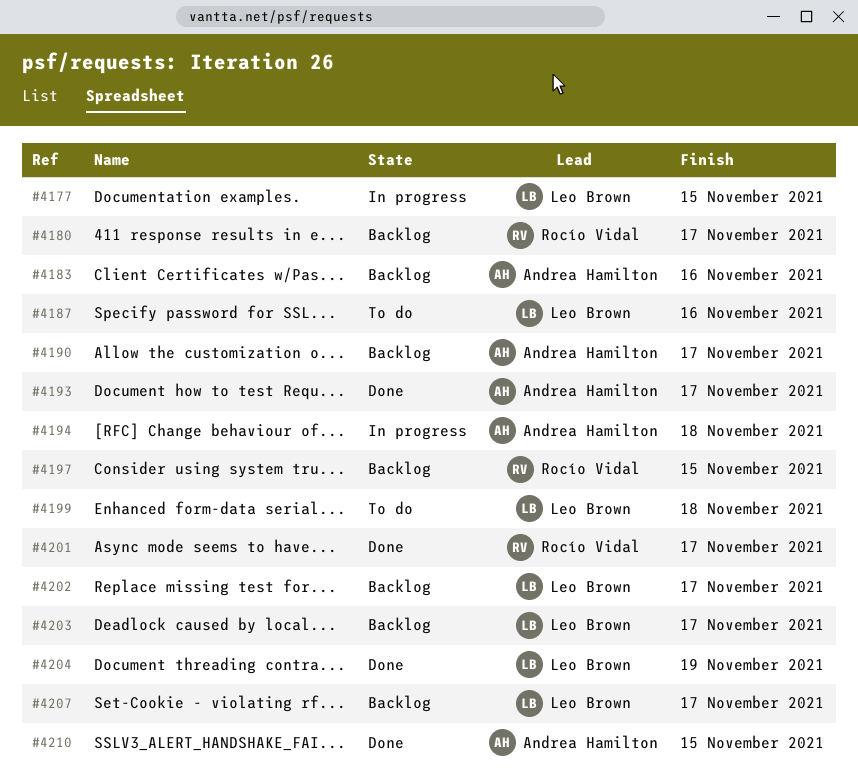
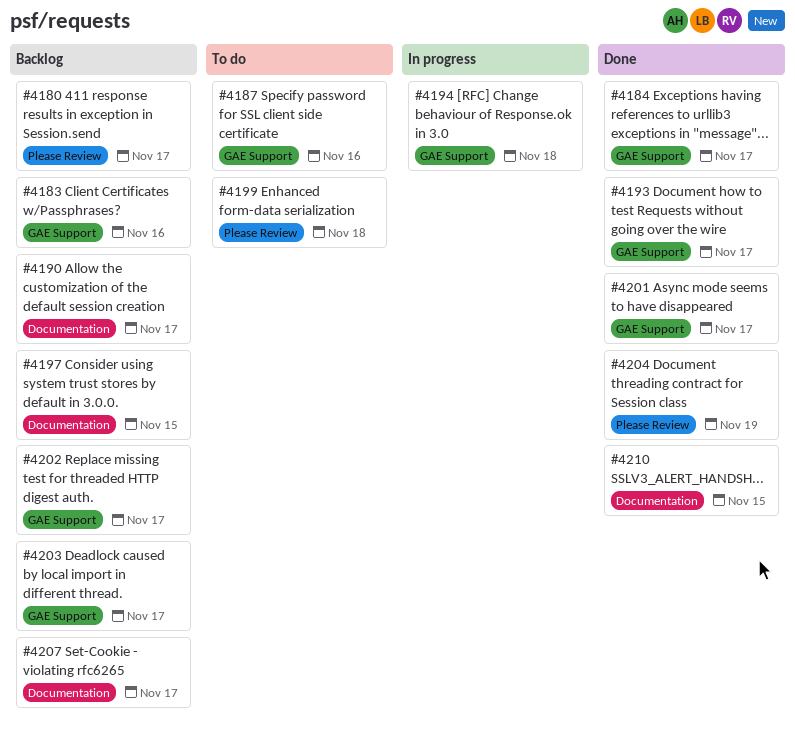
#4177: present -> none
#4184: none -> present

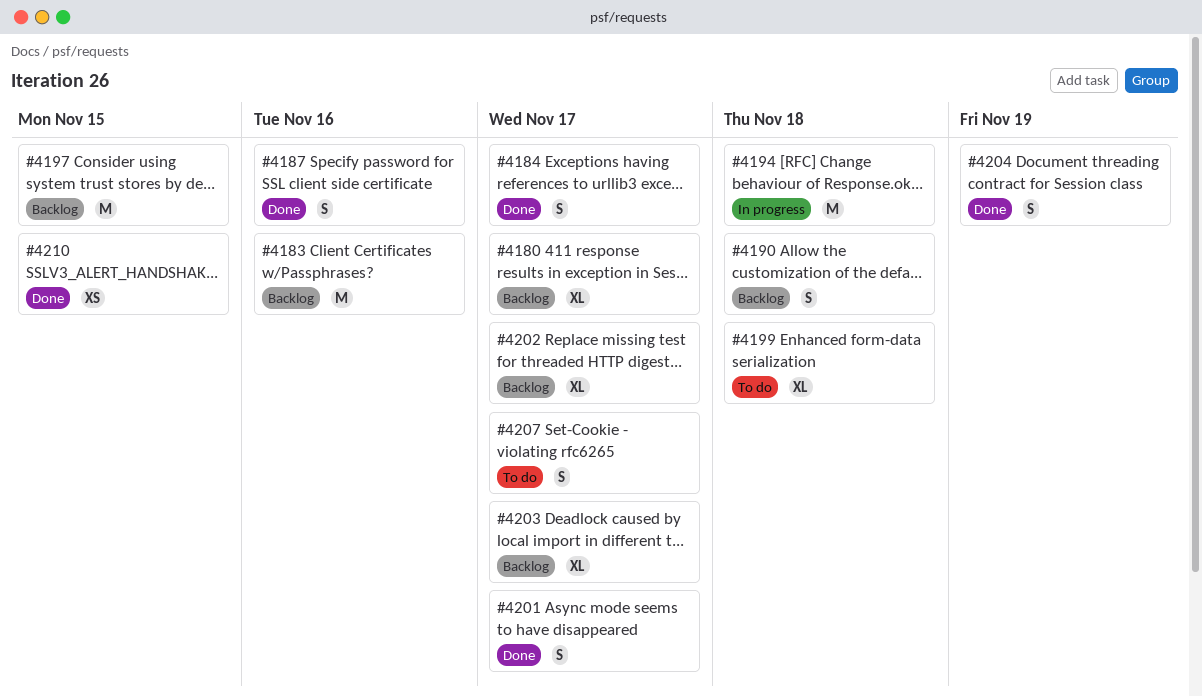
#4187, status: To do -> Done
#4190, due: Nov 17 -> Nov 18
#4193: present -> none
#4207, status: Backlog -> To do

